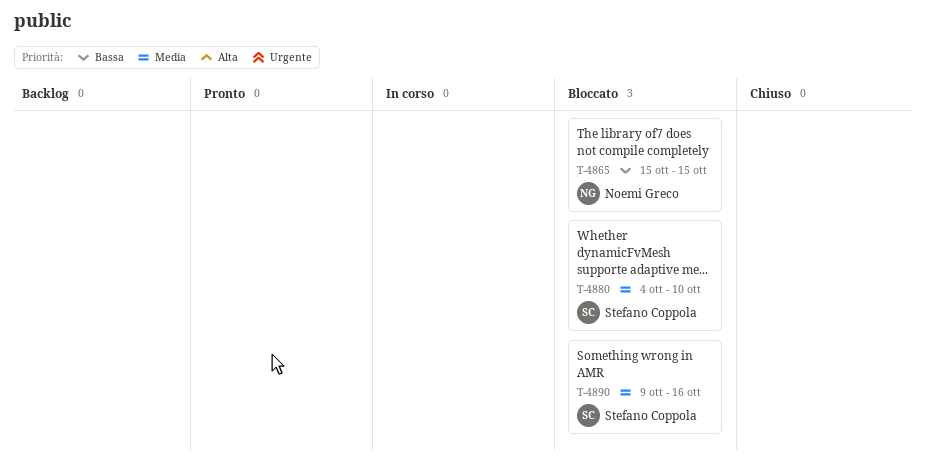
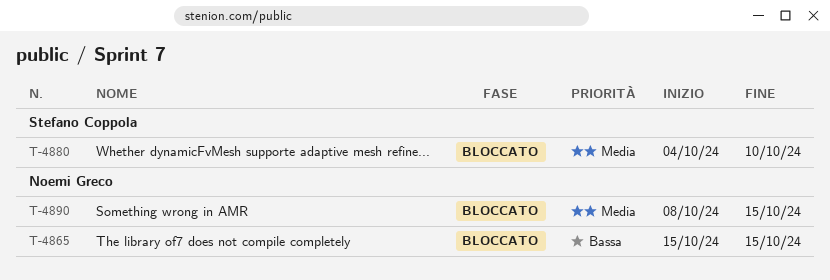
T-4890, owner: Stefano Coppola -> Noemi Greco
T-4890, start: Oct 9 -> Oct 8
T-4890, due: Oct 16 -> Oct 15

